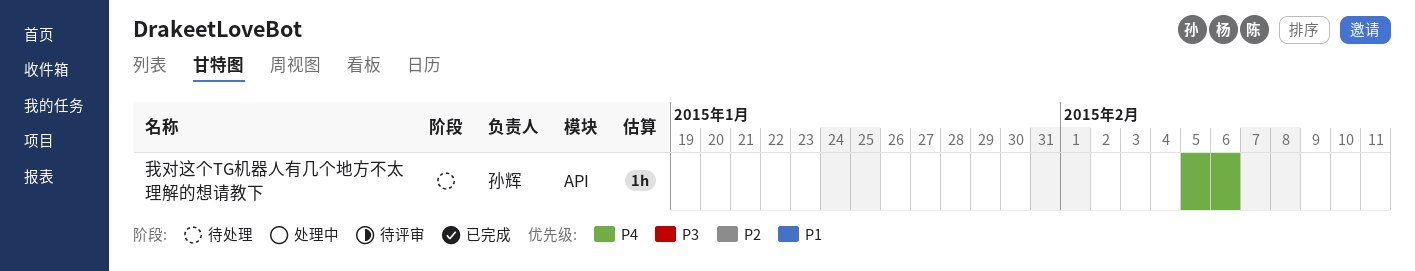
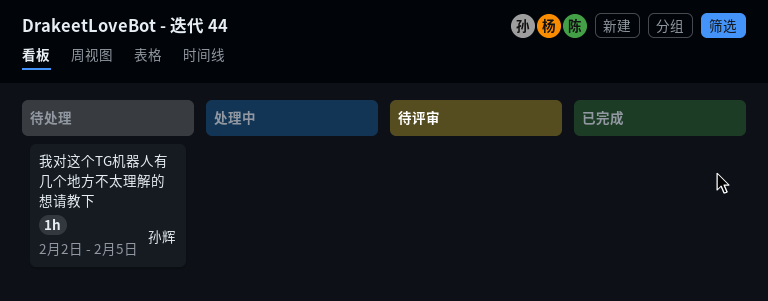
我对这个TG机器人有几个地方不太理解的想请教下, start: Feb 5 -> Feb 2
我对这个TG机器人有几个地方不太理解的想请教下, due: Feb 6 -> Feb 5

